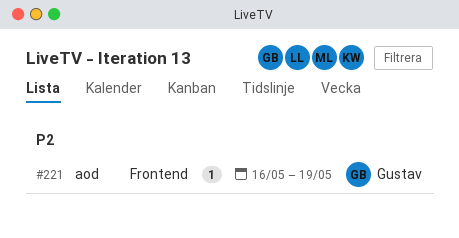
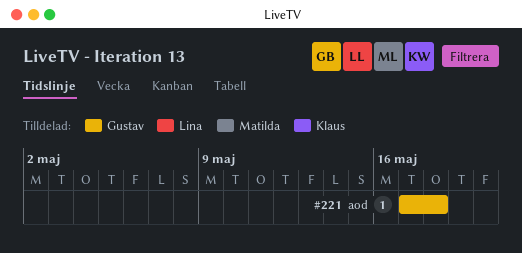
#221, start: May 16 -> May 17
#221, due: May 19 -> May 18

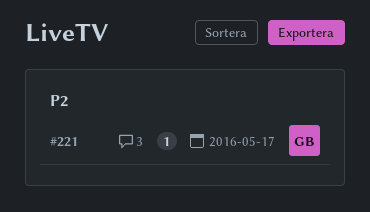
#221, due: May 18 -> May 17

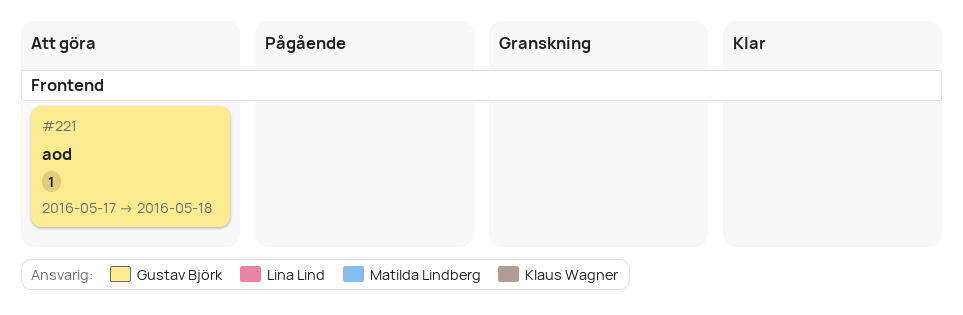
#221, due: May 17 -> May 18

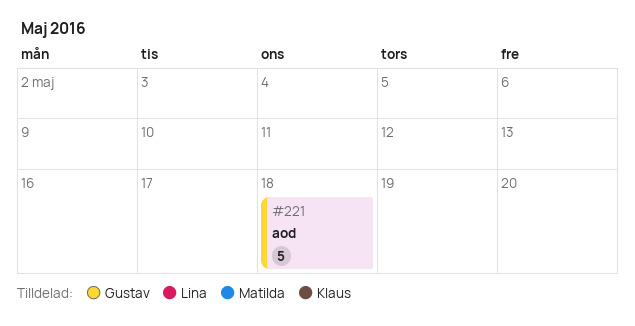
#221, estimate: 1 -> 5

